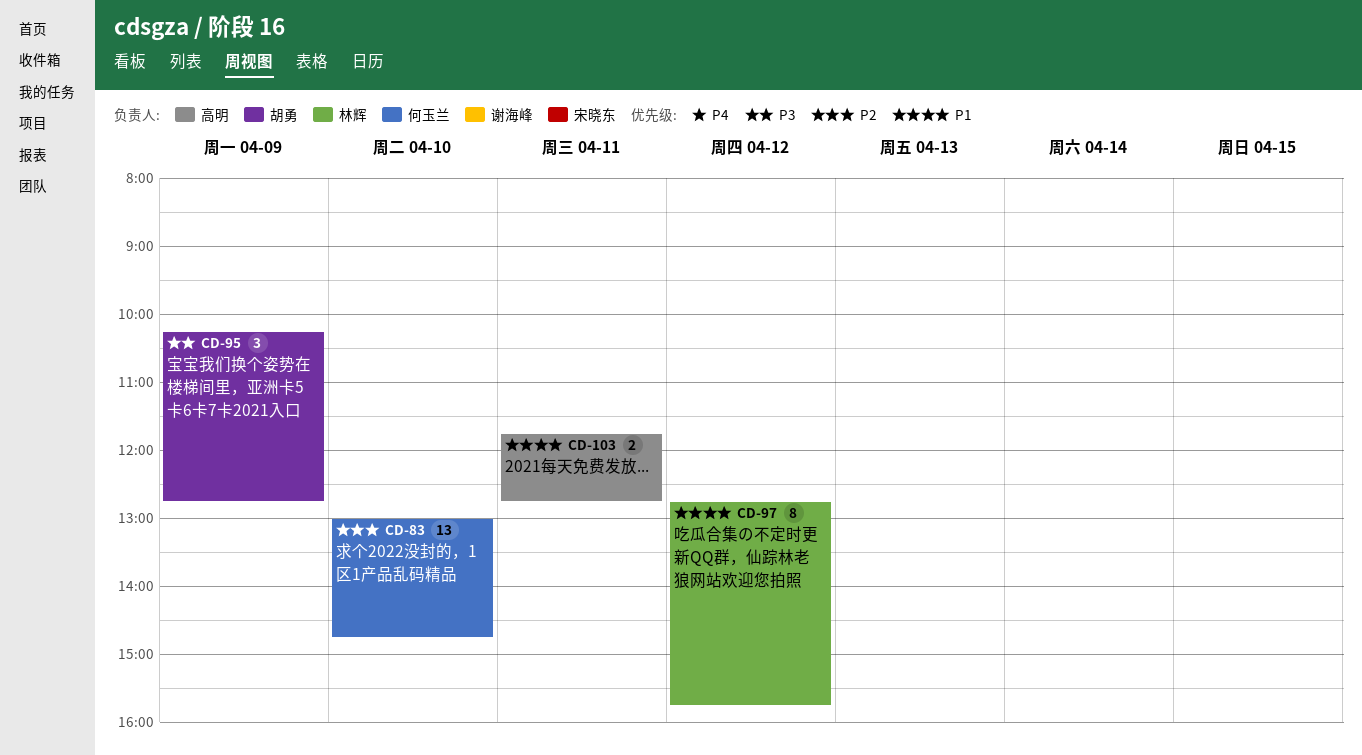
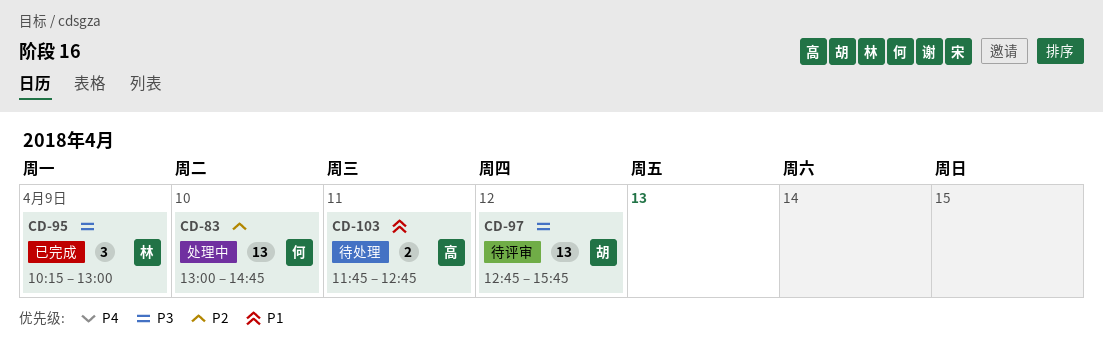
CD-95, owner: 胡勇 -> 林辉
CD-95, ends: 12:45 -> 13:00
CD-97, owner: 林辉 -> 胡勇
CD-97, priority: P1 -> P3
CD-97, estimate: 8 -> 13

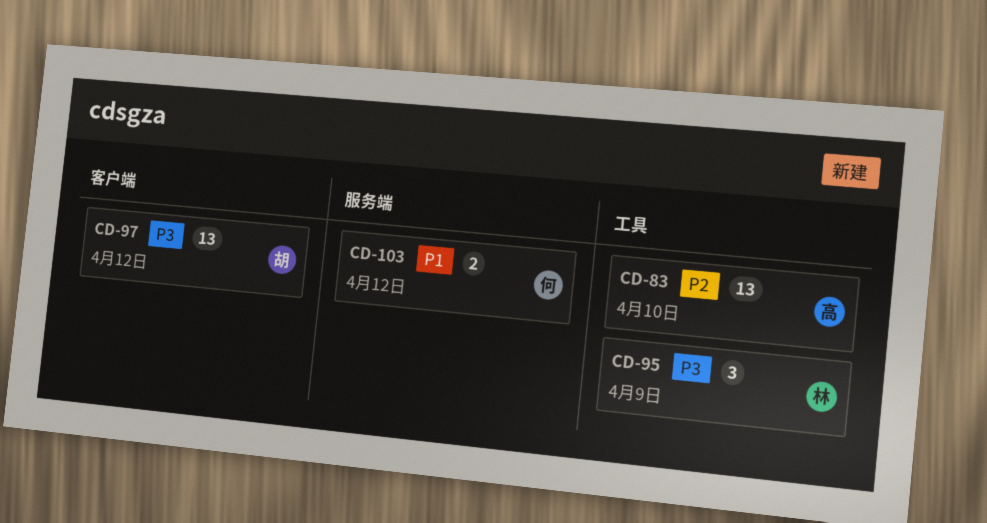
CD-83, owner: 何 -> 高
CD-103, owner: 高 -> 何
CD-103, day: Apr 11 -> Apr 12

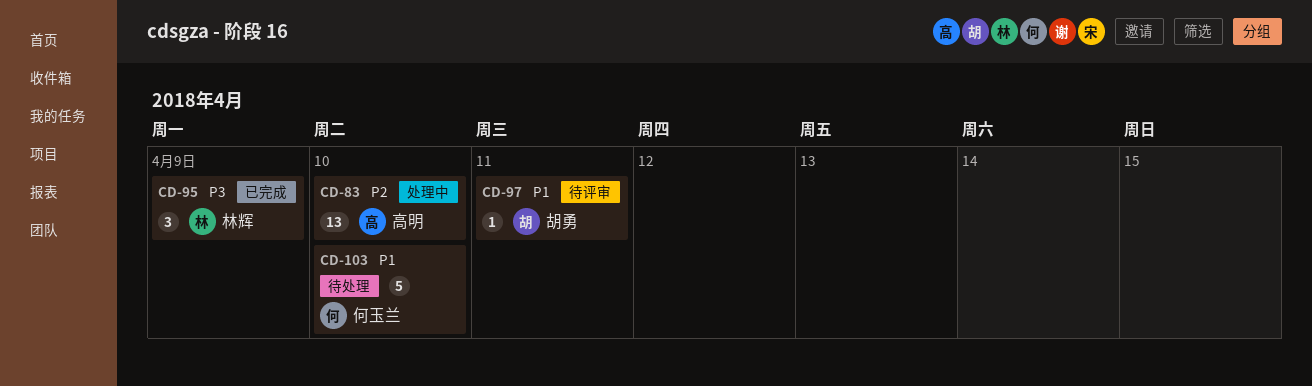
CD-97, priority: P3 -> P1
CD-97, estimate: 13 -> 1
CD-97, day: Apr 12 -> Apr 11
CD-103, estimate: 2 -> 5
CD-103, day: Apr 12 -> Apr 10

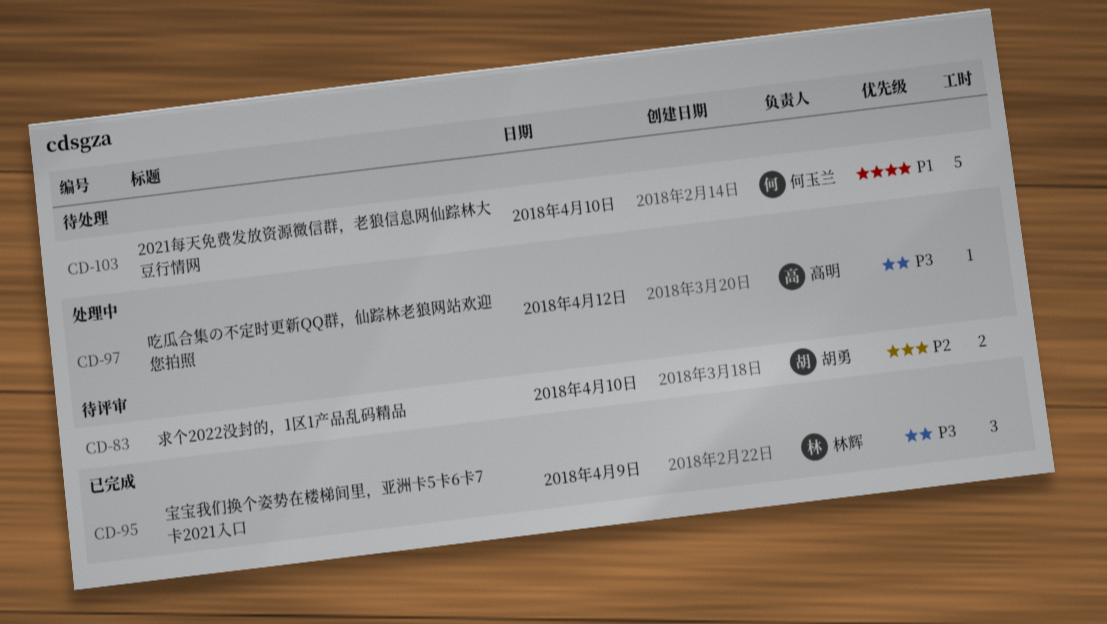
CD-83, status: 处理中 -> 待评审
CD-83, owner: 高明 -> 胡勇
CD-83, estimate: 13 -> 2
CD-97, status: 待评审 -> 处理中
CD-97, owner: 胡勇 -> 高明
CD-97, priority: P1 -> P3
CD-97, day: Apr 11 -> Apr 12

